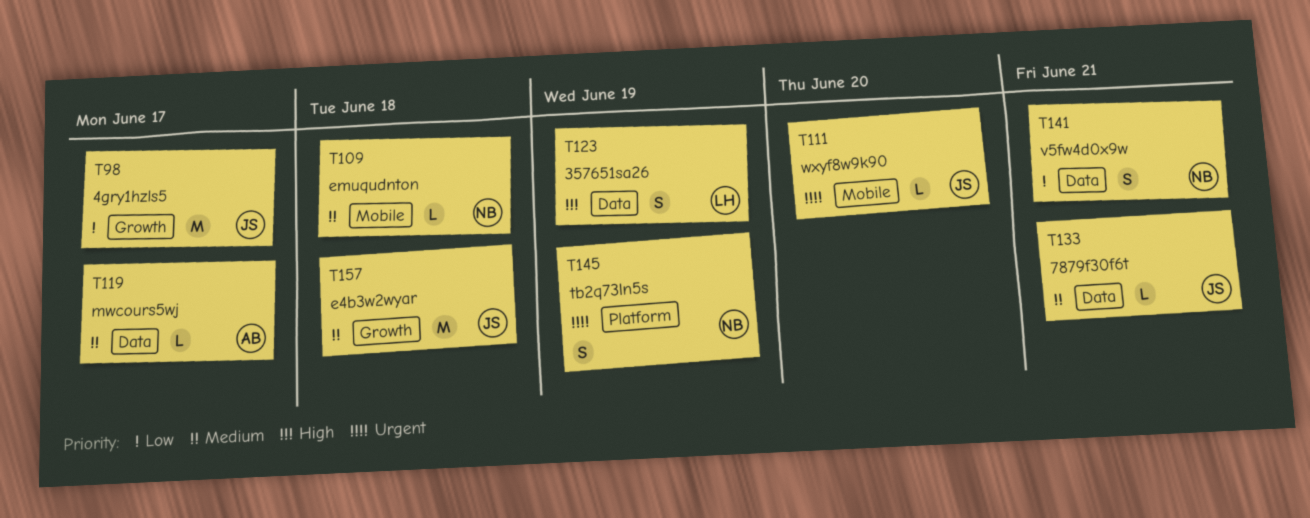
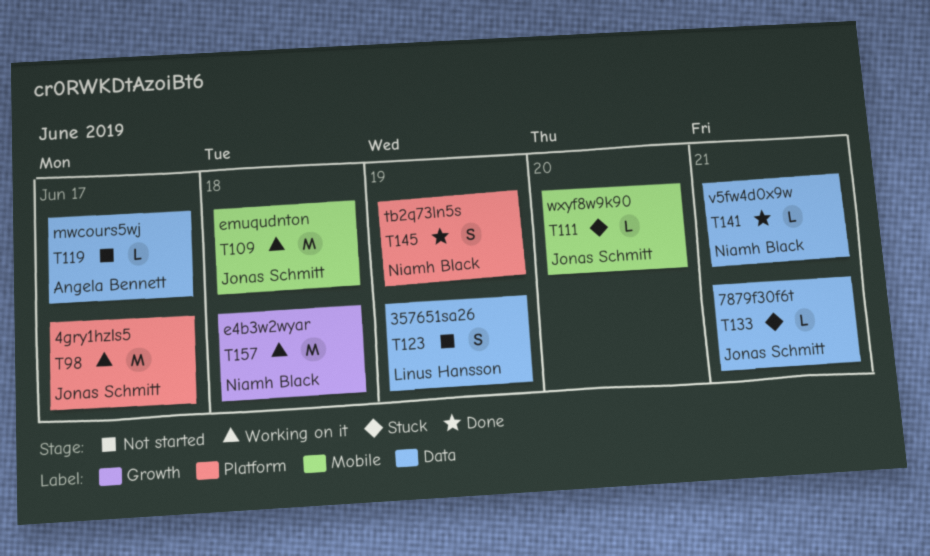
T98, label: Growth -> Platform
T109, owner: Niamh Black -> Jonas Schmitt
T109, estimate: L -> M
T141, estimate: S -> L
T157, owner: Jonas Schmitt -> Niamh Black

